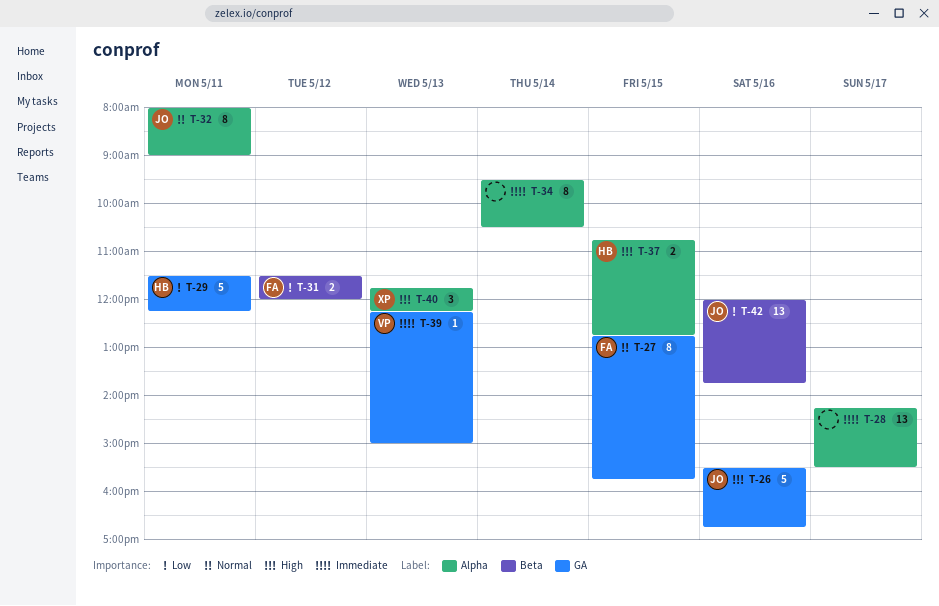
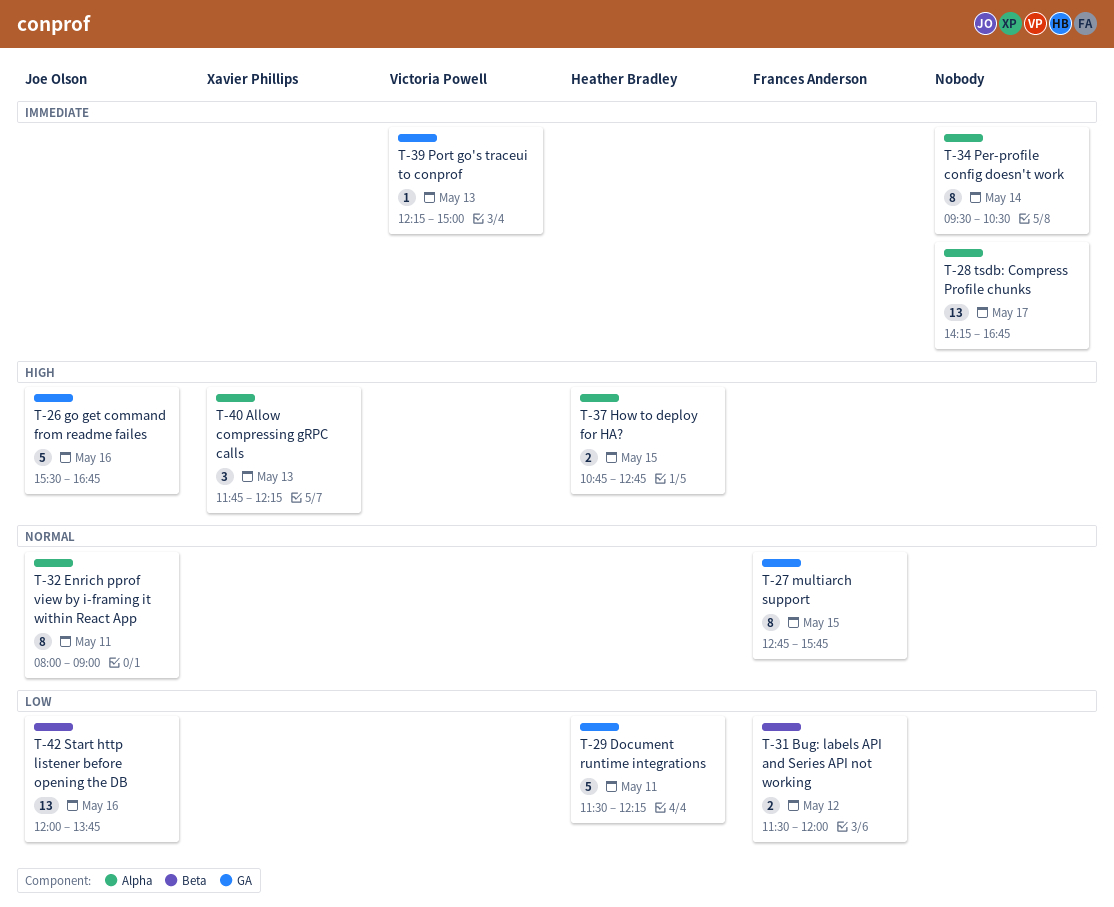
T-28, ends: 15:30 -> 16:45

